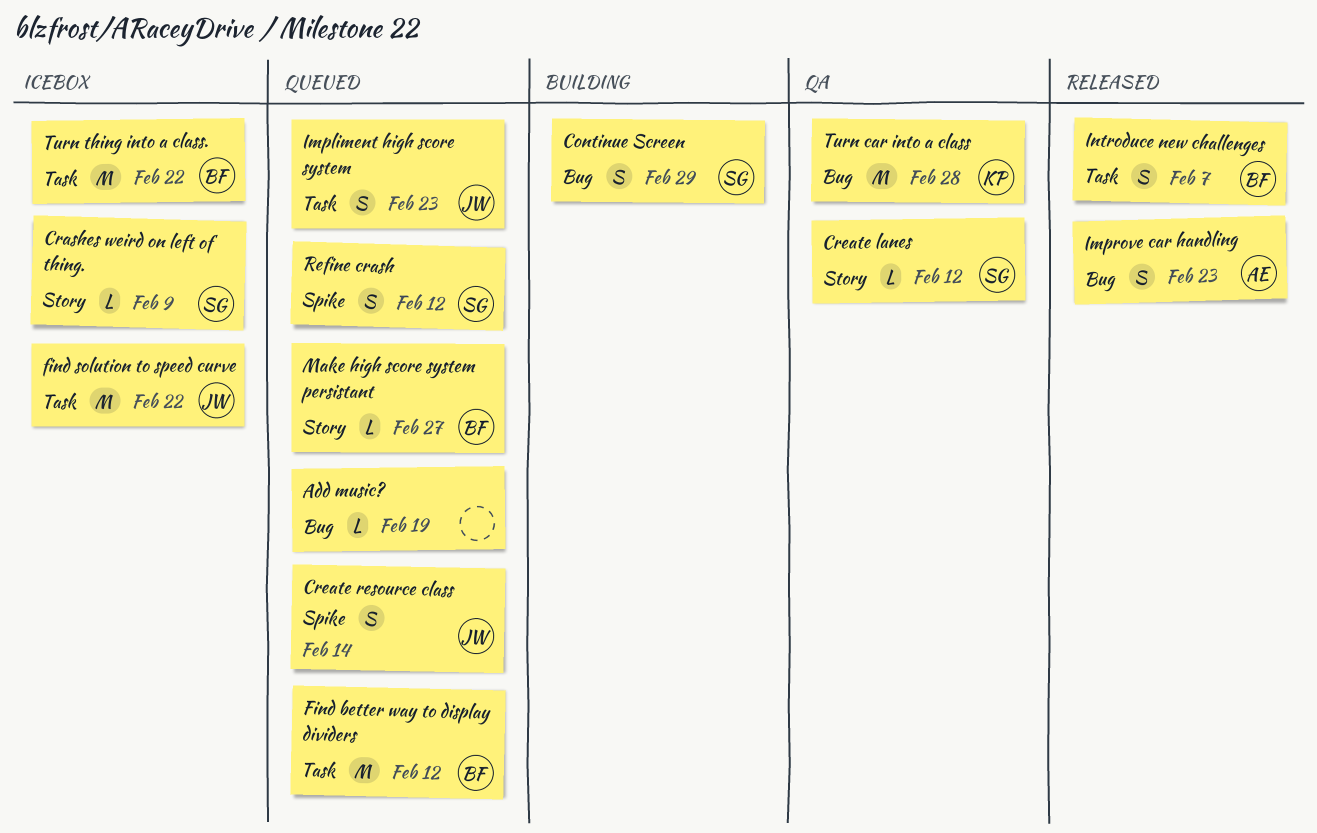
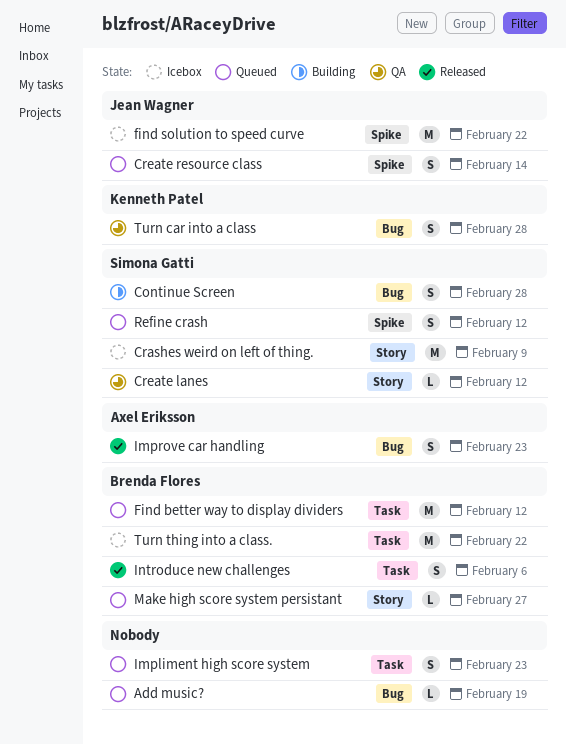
Continue Screen, due: Feb 29 -> Feb 28
Crashes weird on left of thing., estimate: L -> M
find solution to speed curve, label: Task -> Spike
Impliment high score system, owner: Jean Wagner -> none
Introduce new challenges, due: Feb 7 -> Feb 6
Turn car into a class, estimate: M -> S

